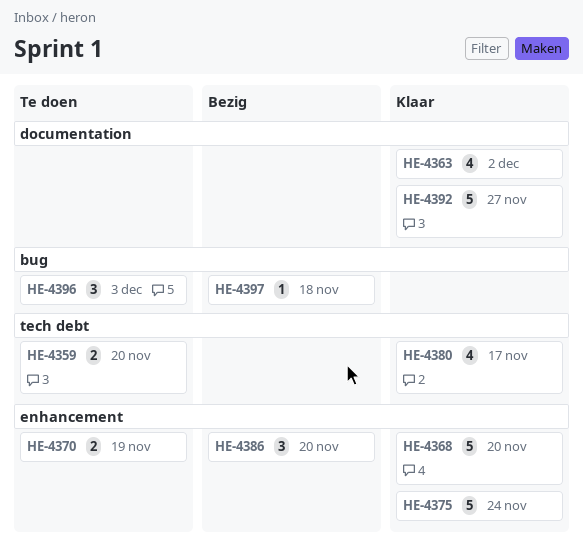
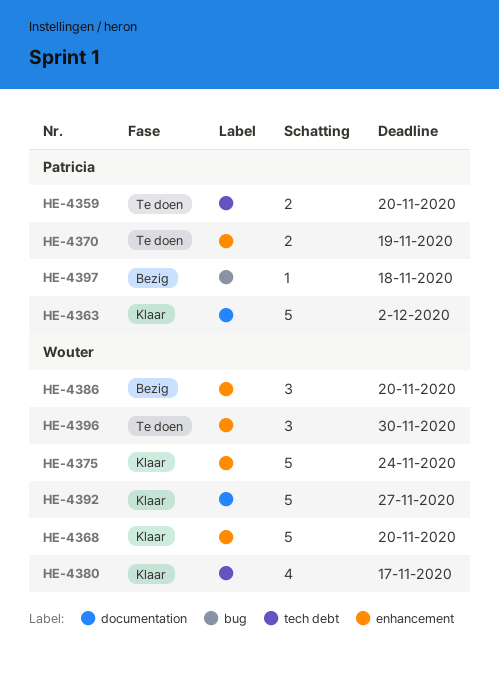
HE-4363, estimate: 4 -> 5
HE-4396, label: bug -> enhancement
HE-4396, due: Dec 3 -> Nov 30

